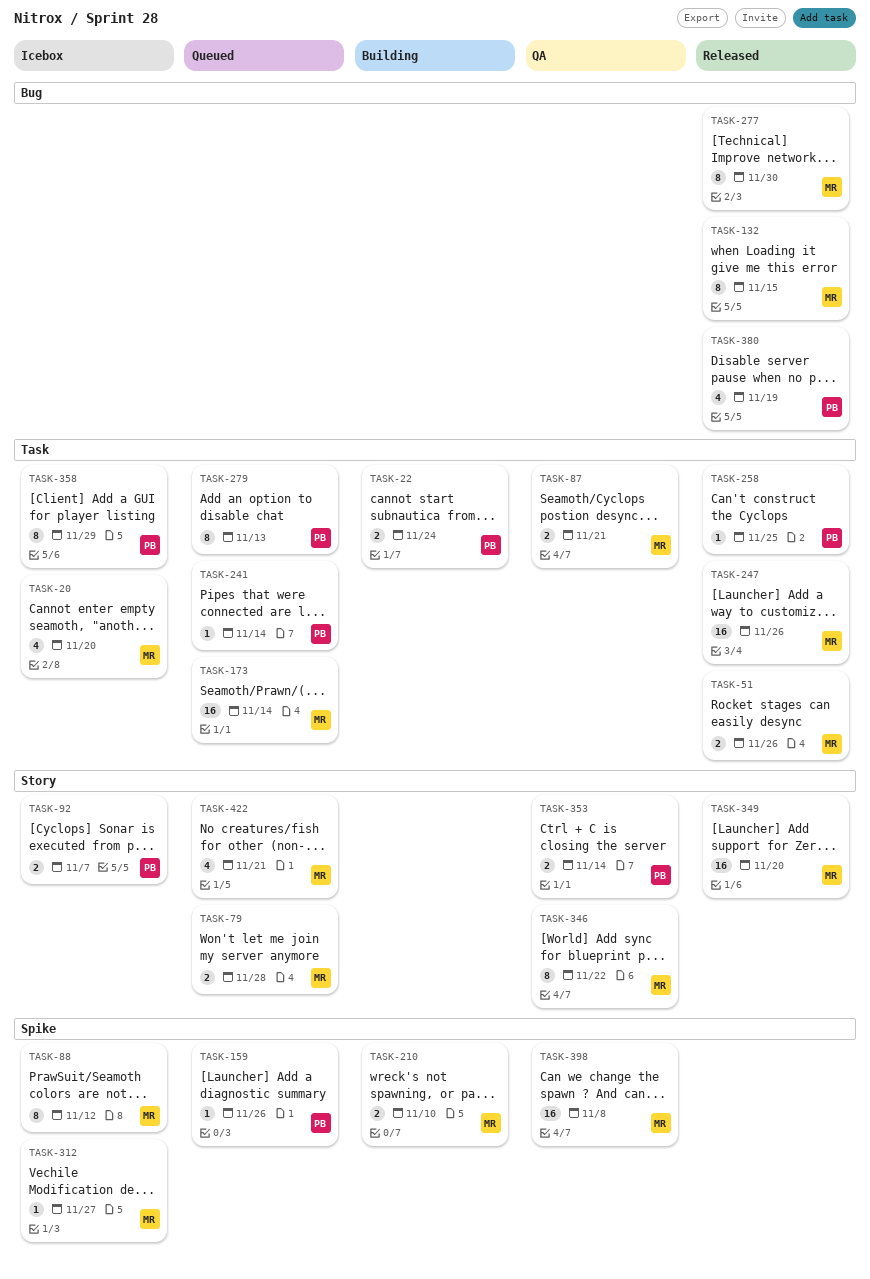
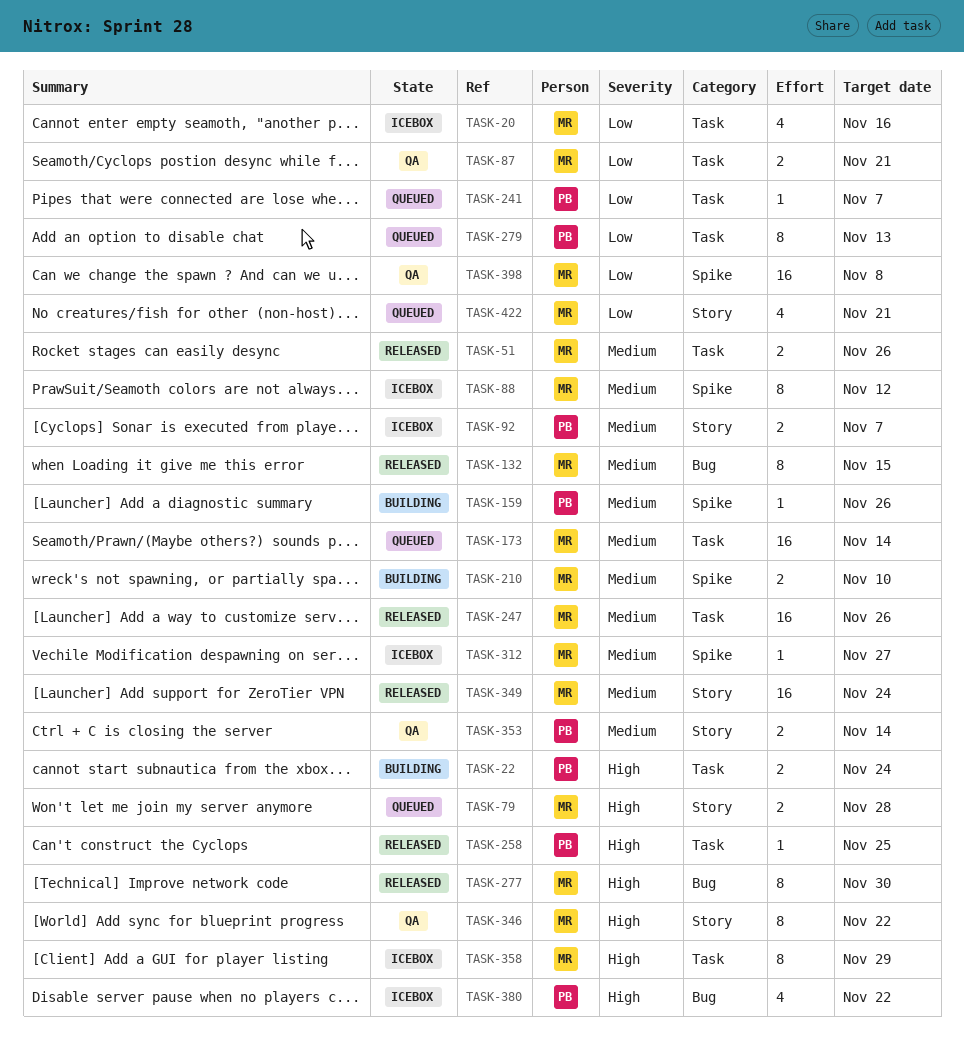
TASK-20, due: Nov 20 -> Nov 16
TASK-159, status: Queued -> Building
TASK-241, due: Nov 14 -> Nov 7
TASK-349, due: Nov 20 -> Nov 24
TASK-358, owner: PB -> MR
TASK-380, status: Released -> Icebox
TASK-380, due: Nov 19 -> Nov 22

